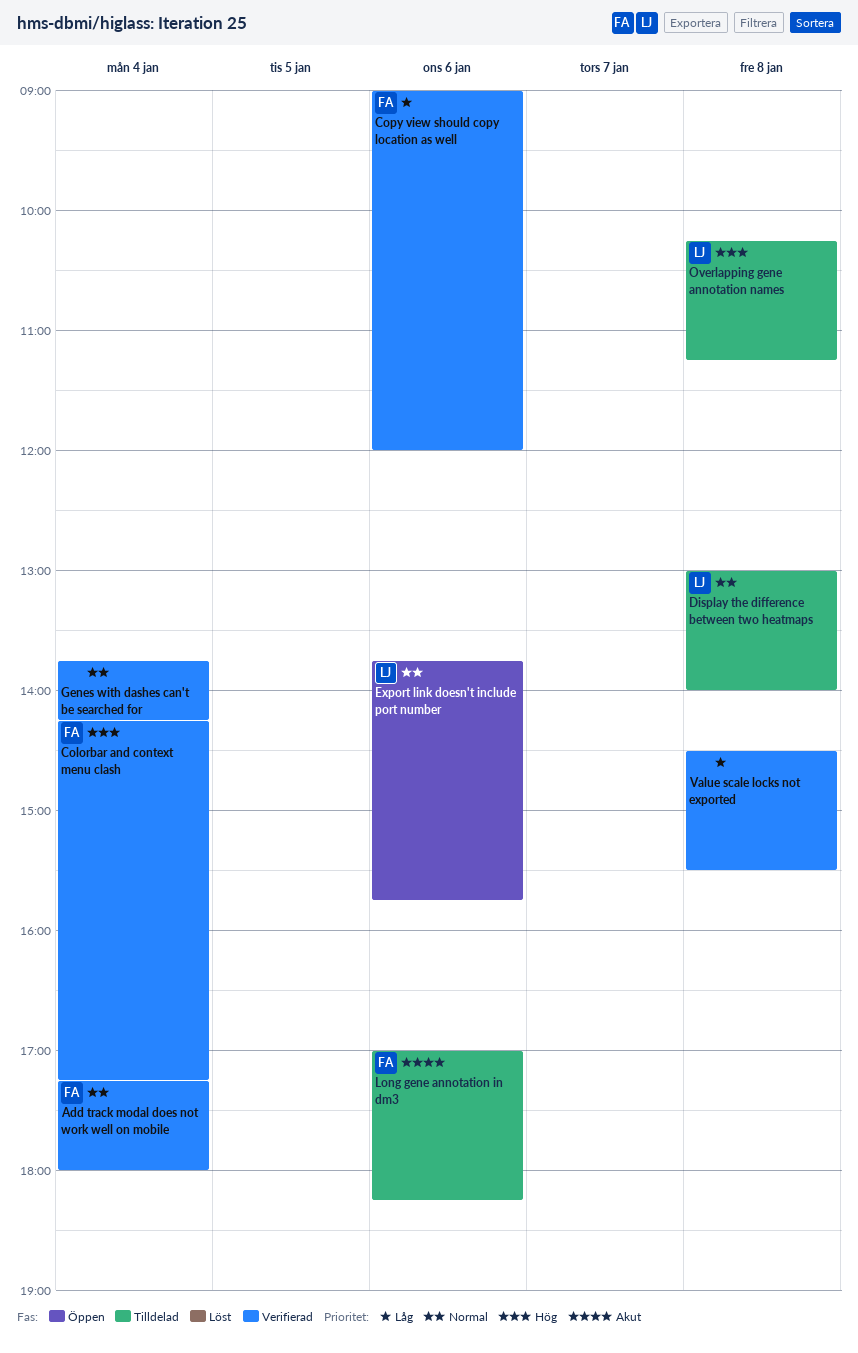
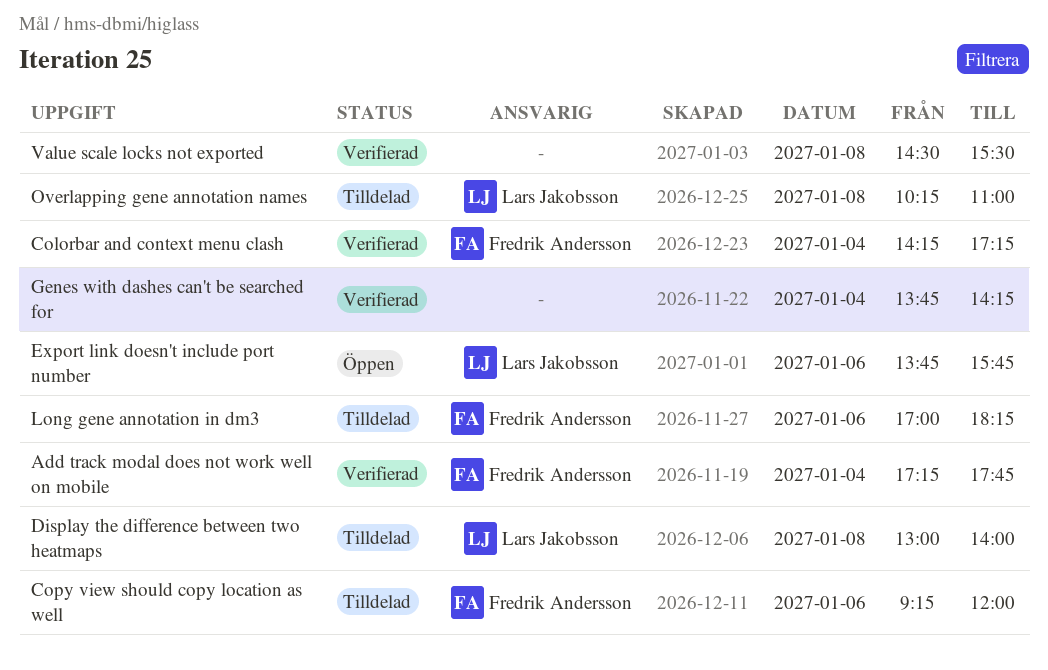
Add track modal does not work well on mobile, ends: 18:00 -> 17:45
Copy view should copy location as well, status: Verifierad -> Tilldelad
Copy view should copy location as well, begins: 09:00 -> 09:15
Overlapping gene annotation names, ends: 11:15 -> 11:00

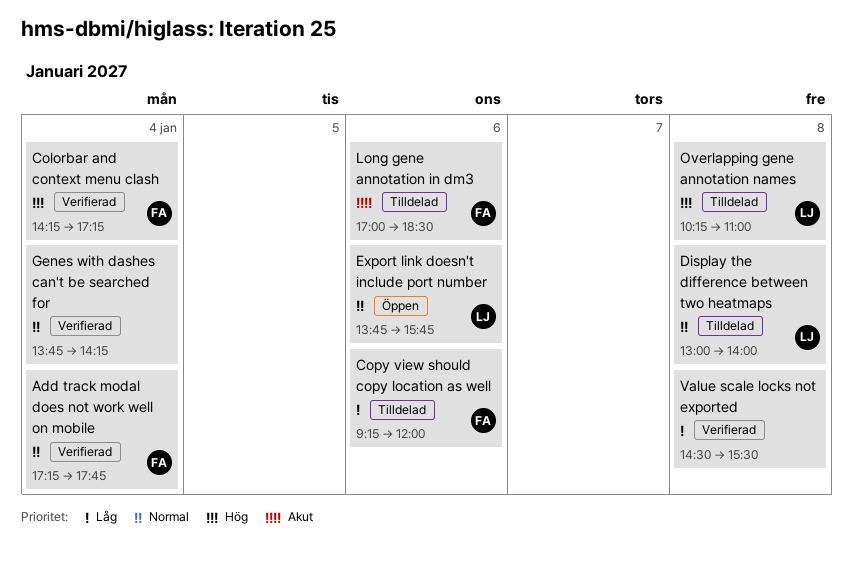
Long gene annotation in dm3, ends: 18:15 -> 18:30

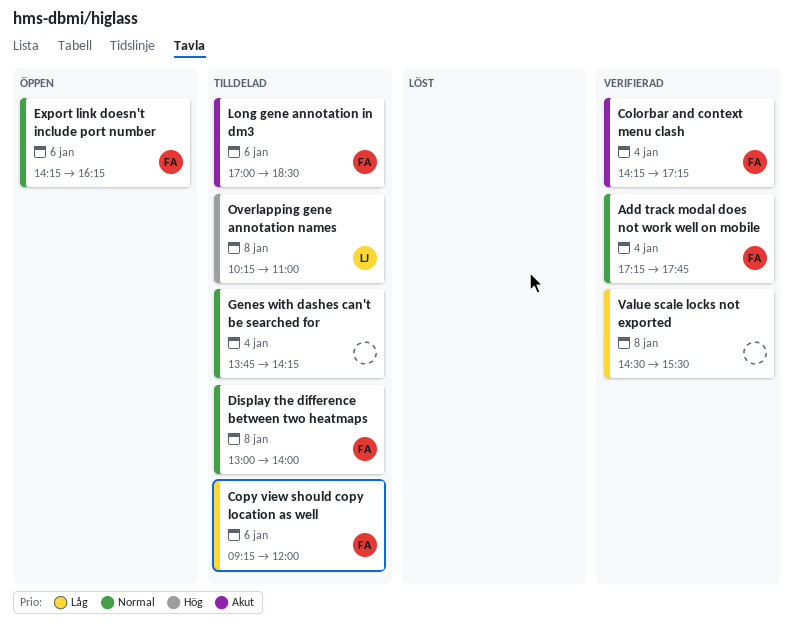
Colorbar and context menu clash, priority: Hög -> Akut
Display the difference between two heatmaps, owner: LJ -> FA
Export link doesn't include port number, owner: LJ -> FA
Export link doesn't include port number, begins: 13:45 -> 14:15
Export link doesn't include port number, ends: 15:45 -> 16:15
Genes with dashes can't be searched for, status: Verifierad -> Tilldelad

